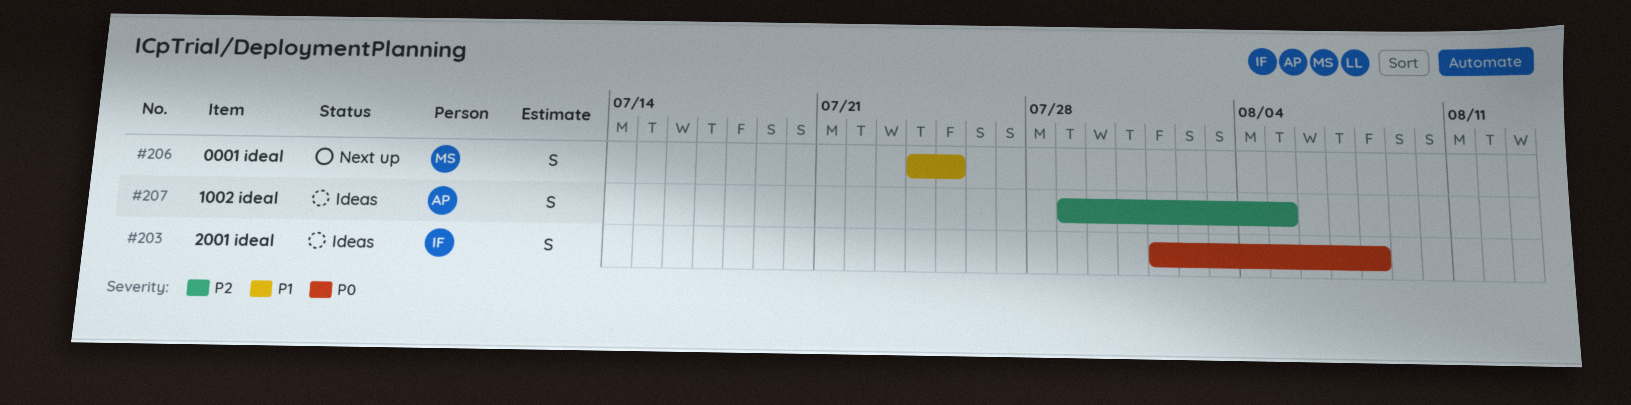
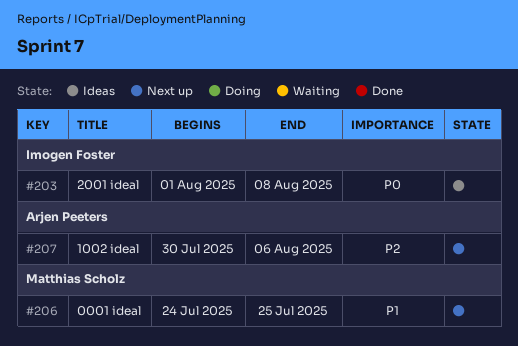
#207, status: Ideas -> Next up
#207, start: Jul 29 -> Jul 30
#207, due: Aug 5 -> Aug 6

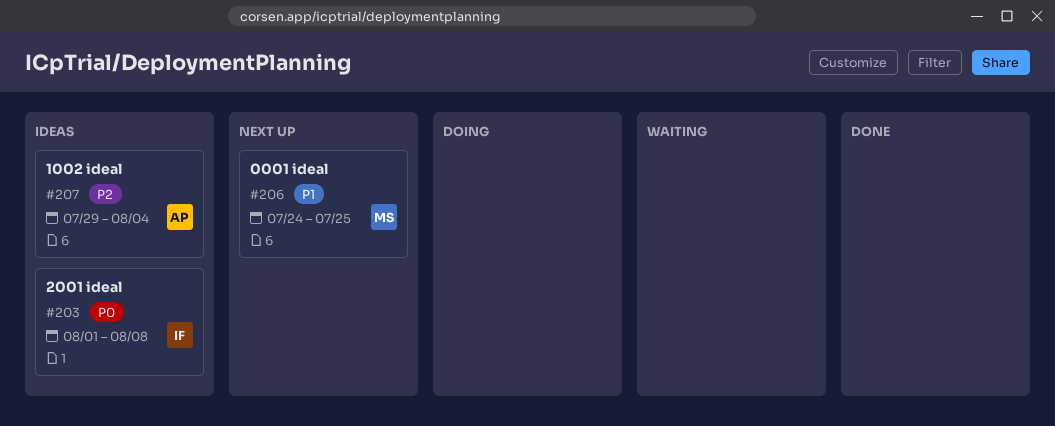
#207, status: Next up -> Ideas
#207, start: Jul 30 -> Jul 29
#207, due: Aug 6 -> Aug 4

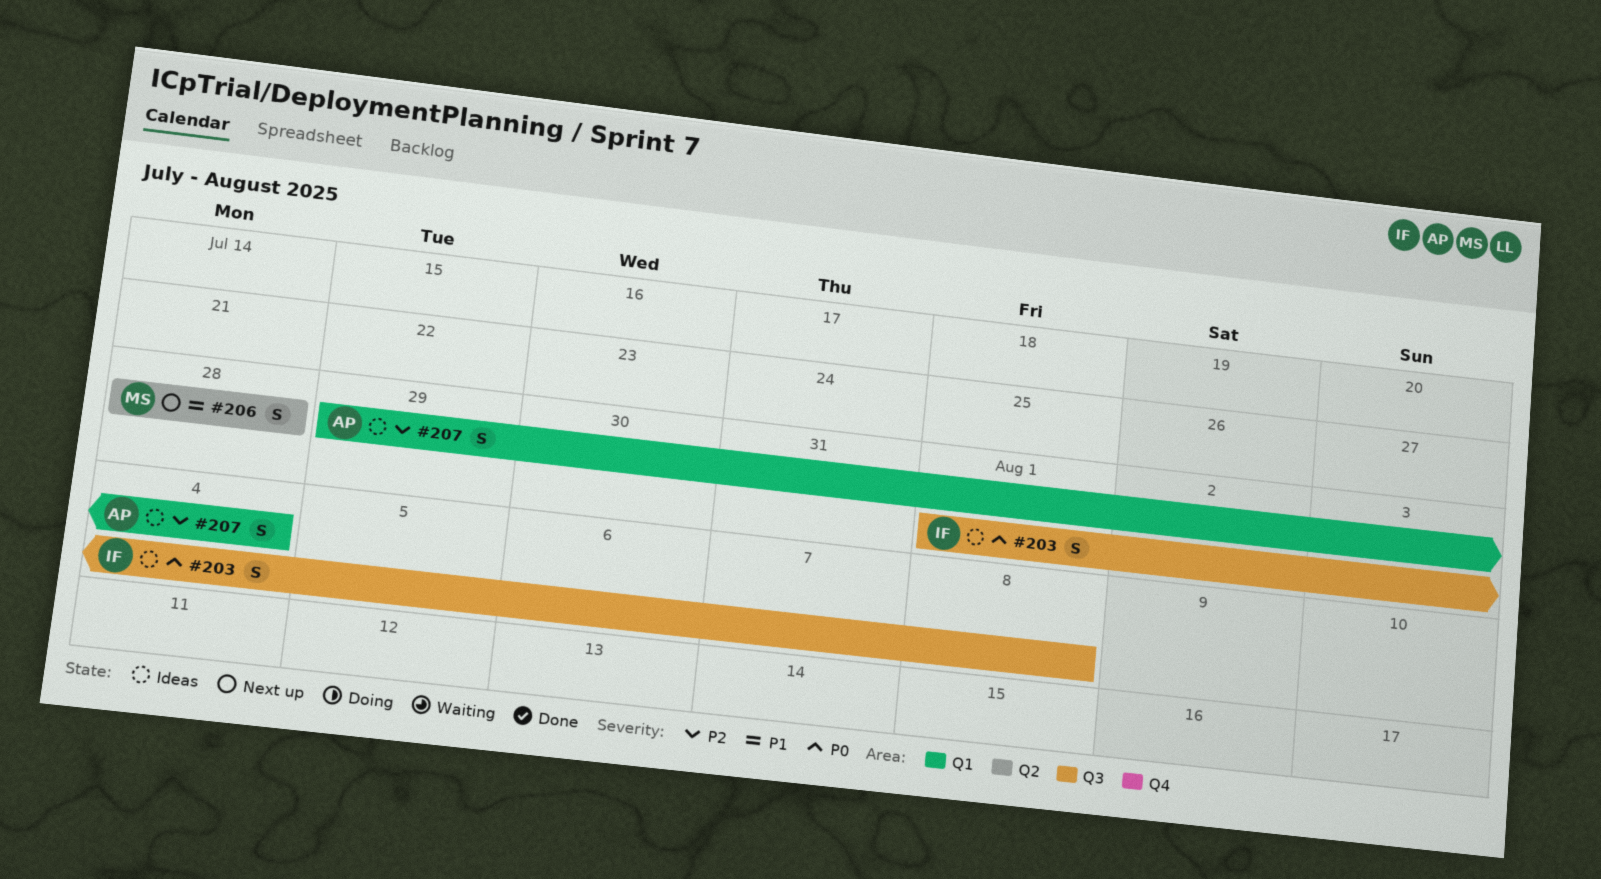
#206, start: Jul 24 -> Jul 28
#206, due: Jul 25 -> Jul 28

